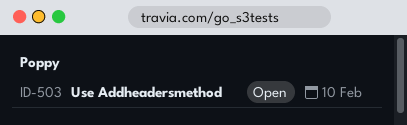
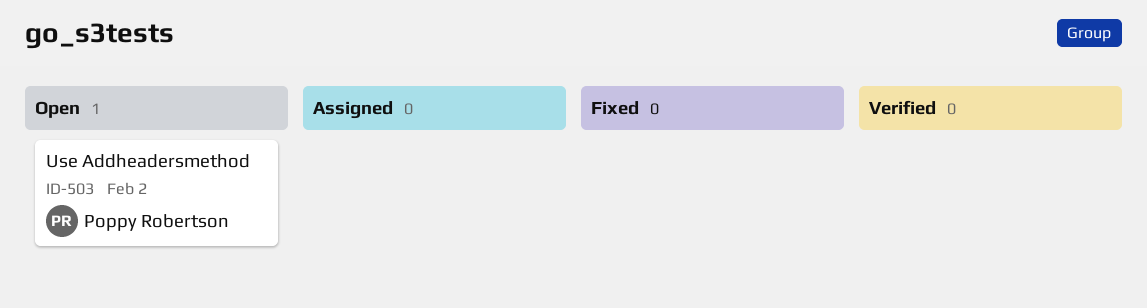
ID-503, due: Feb 10 -> Feb 2

